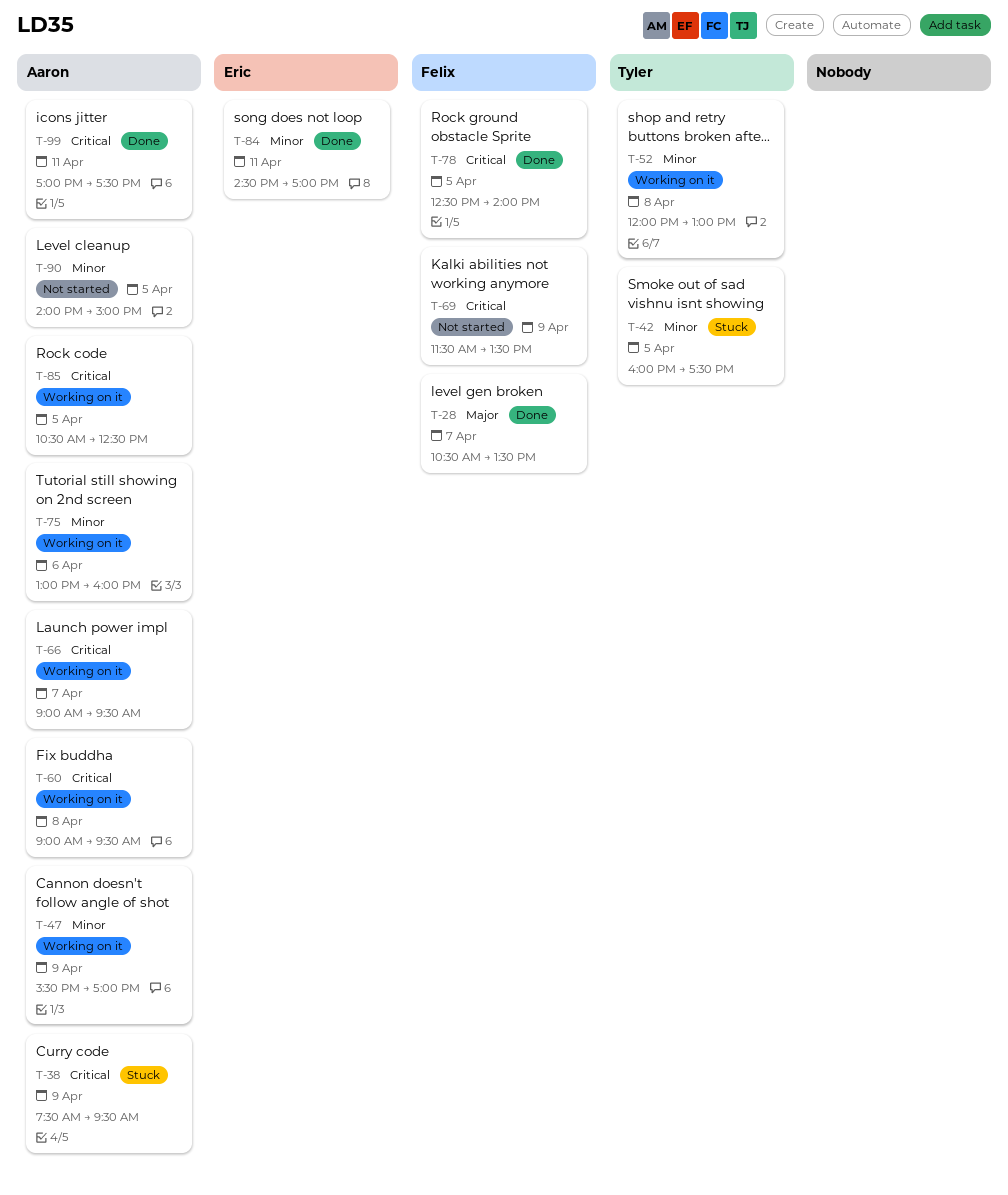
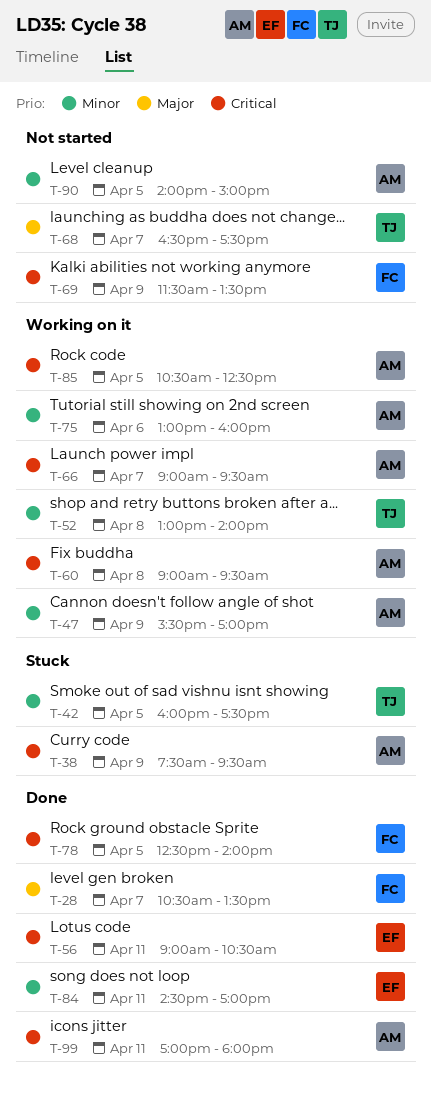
T-52, begins: 12:00 -> 13:00
T-52, ends: 13:00 -> 14:00
T-56: none -> present
T-68: none -> present
T-99, ends: 17:30 -> 18:00

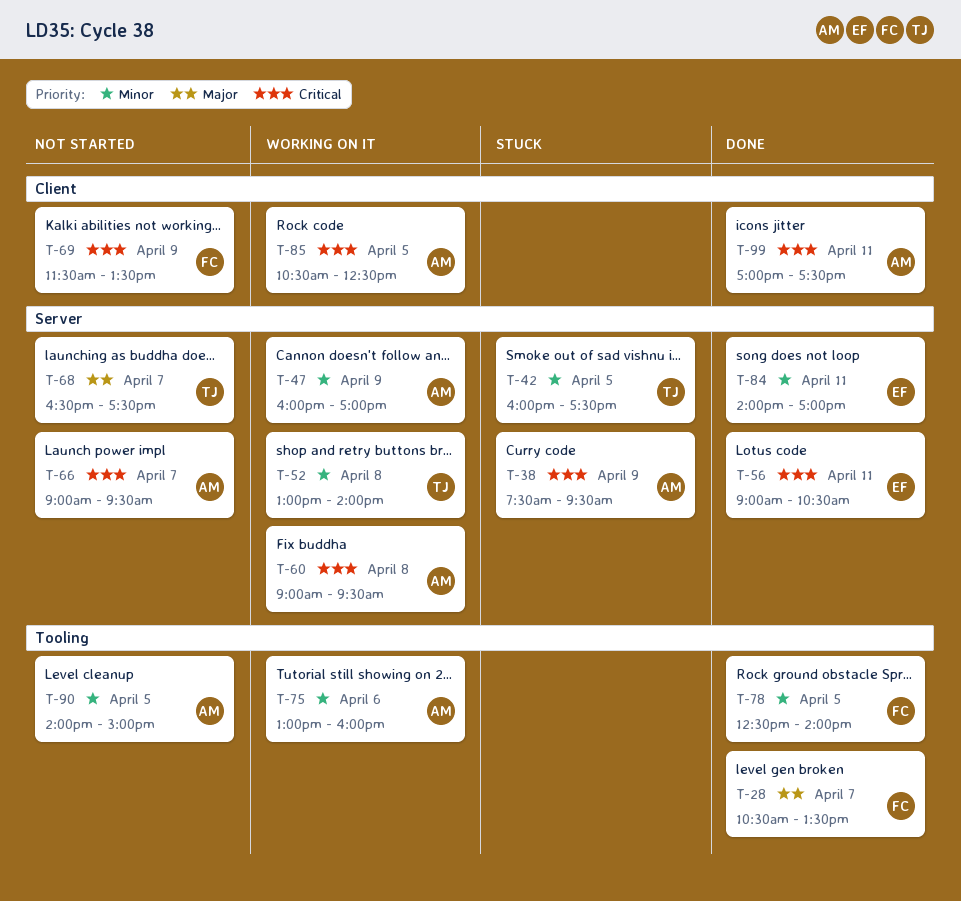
T-47, begins: 15:30 -> 16:00
T-66, status: Working on it -> Not started
T-78, priority: Critical -> Minor
T-84, begins: 14:30 -> 14:00
T-99, ends: 18:00 -> 17:30

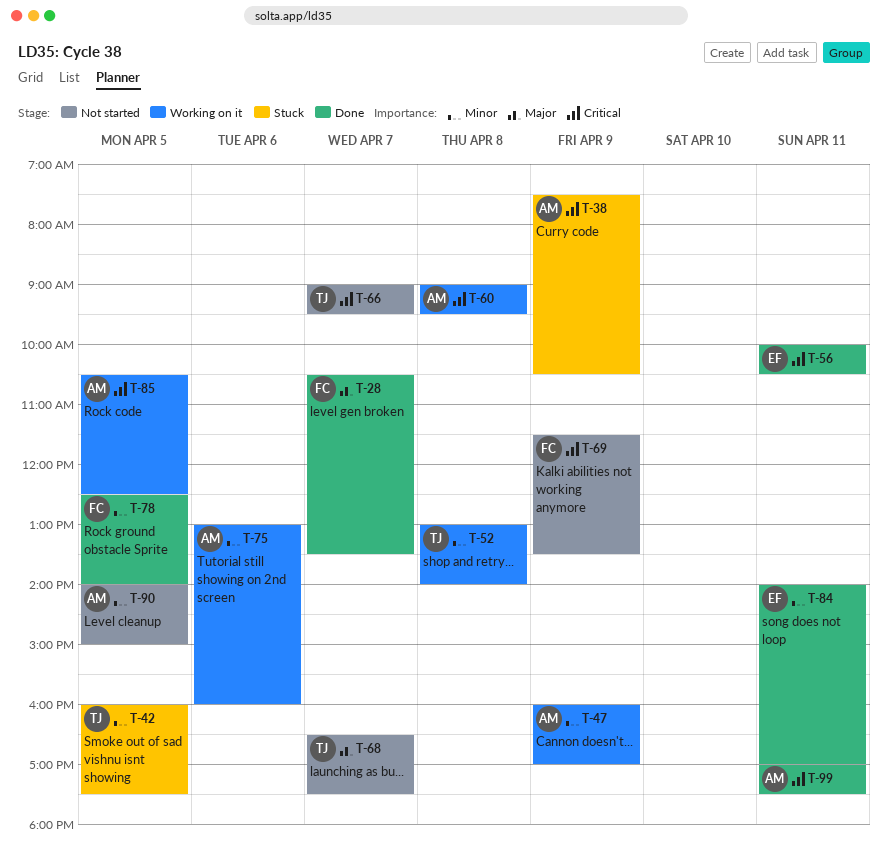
T-38, ends: 09:30 -> 10:30
T-56, begins: 09:00 -> 10:00
T-66, owner: AM -> TJ

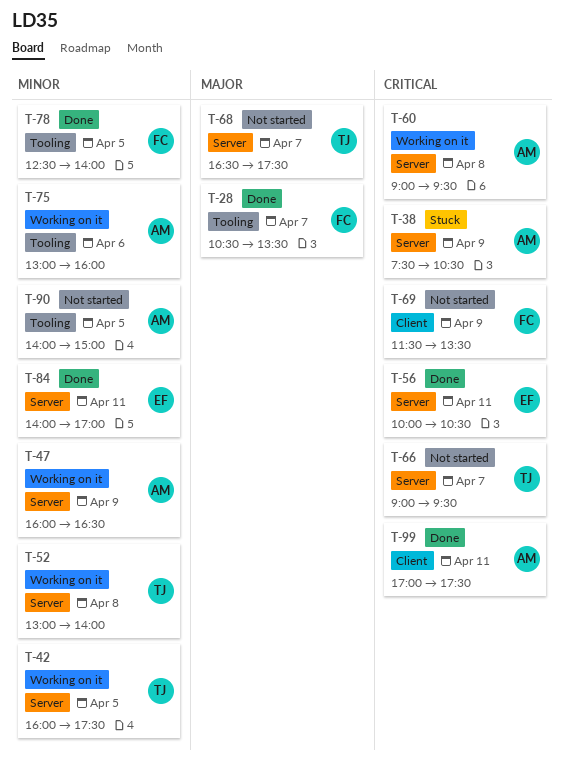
T-42, status: Stuck -> Working on it
T-47, ends: 17:00 -> 16:30
T-85: present -> none

